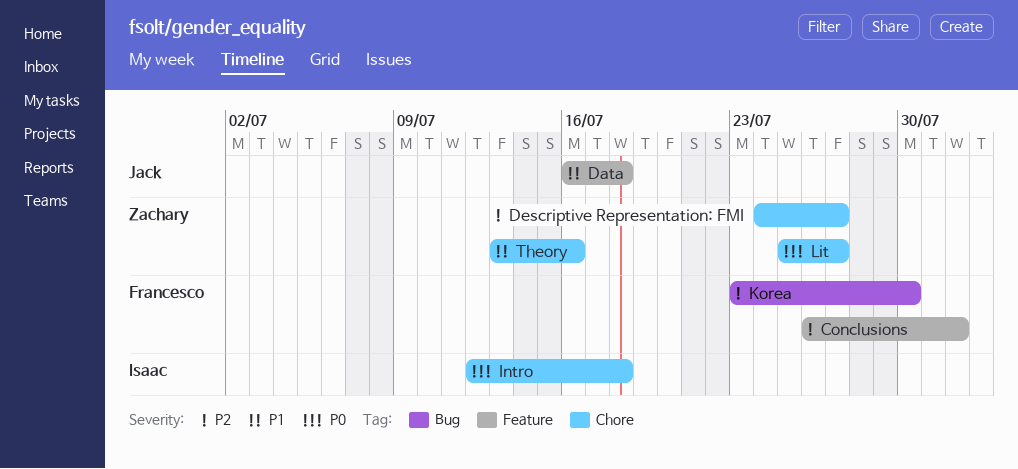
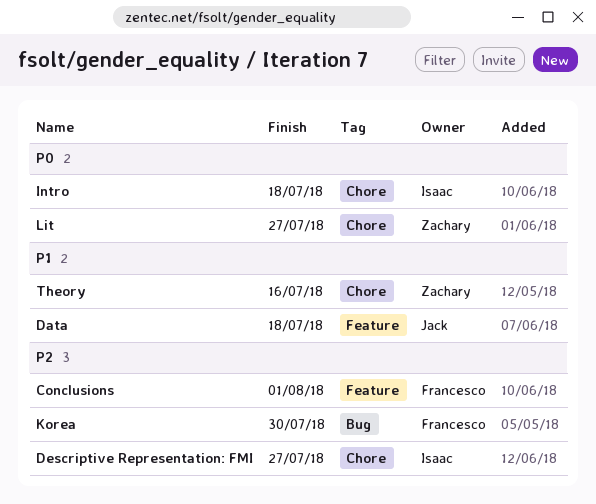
Descriptive Representation: FMI, owner: Zachary -> Isaac

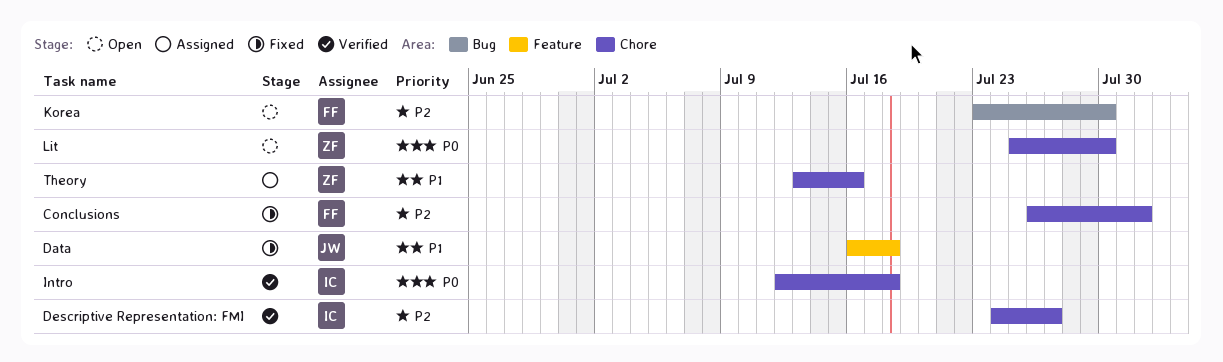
Conclusions, label: Feature -> Chore
Lit, due: Jul 27 -> Jul 30

